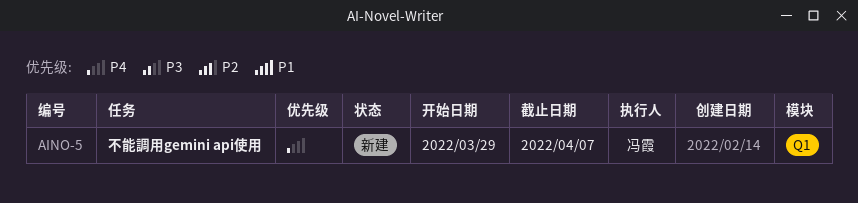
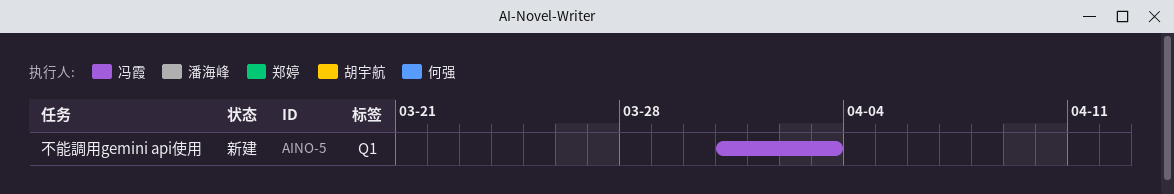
AINO-5, start: Mar 29 -> Mar 31
AINO-5, due: Apr 7 -> Apr 3

